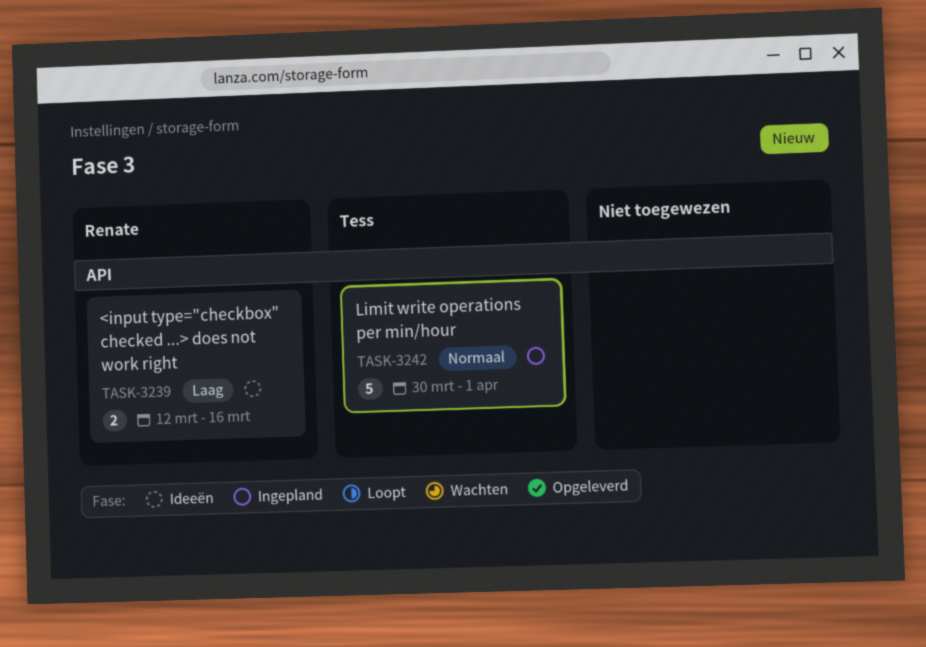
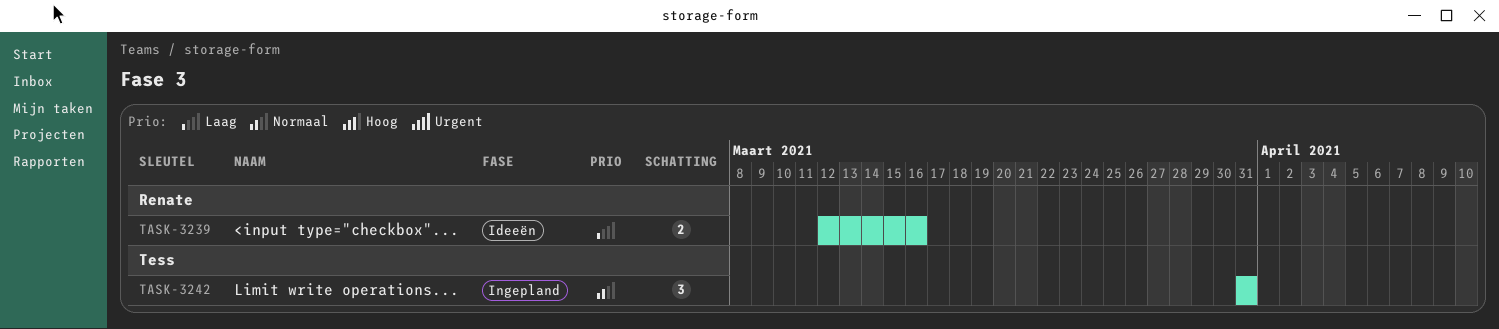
TASK-3242, estimate: 5 -> 3
TASK-3242, start: Mar 30 -> Mar 31
TASK-3242, due: Apr 1 -> Mar 31

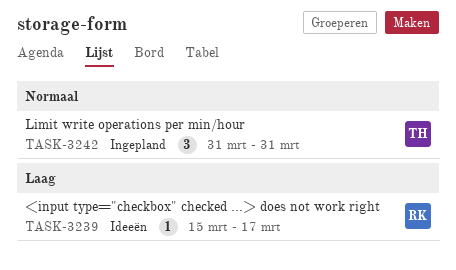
TASK-3239, estimate: 2 -> 1
TASK-3239, start: Mar 12 -> Mar 15
TASK-3239, due: Mar 16 -> Mar 17

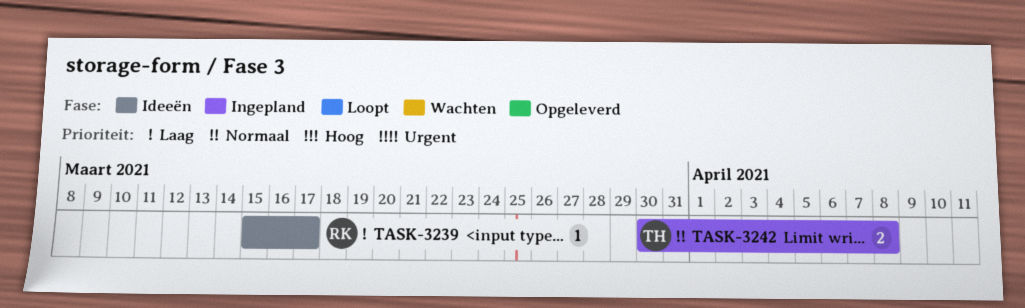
TASK-3242, estimate: 3 -> 2
TASK-3242, start: Mar 31 -> Mar 30
TASK-3242, due: Mar 31 -> Apr 8

